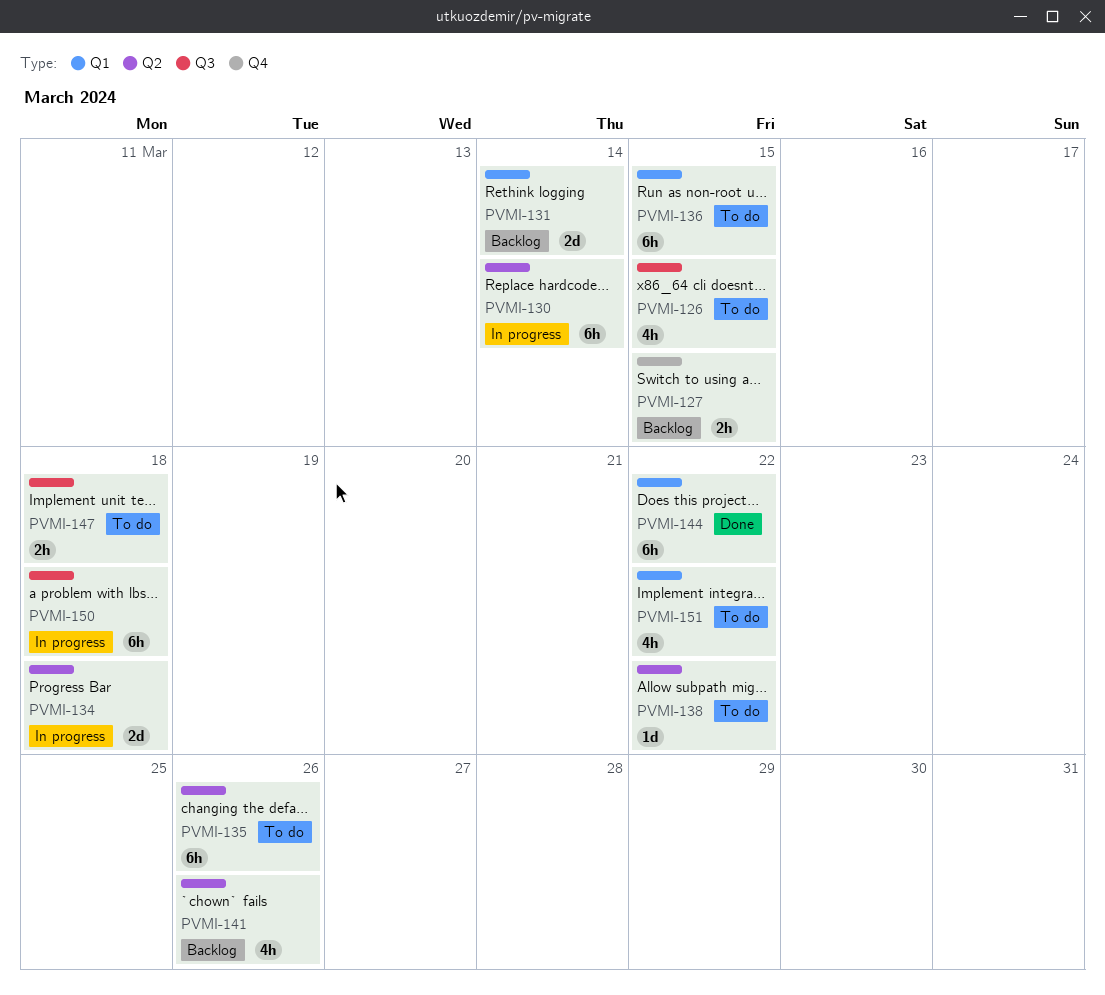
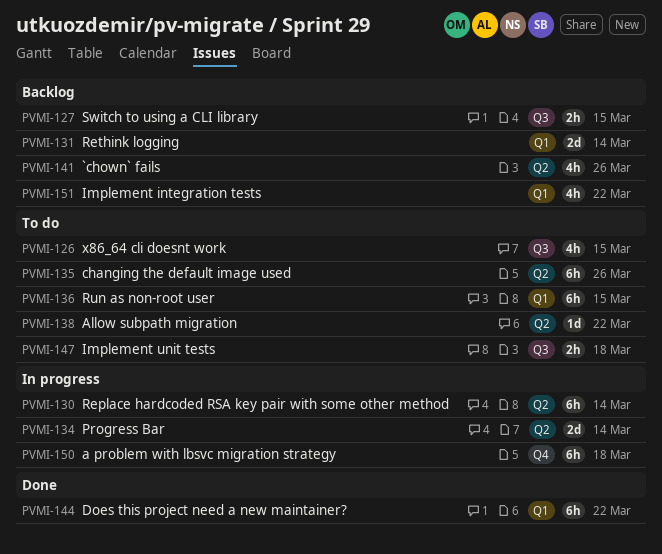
PVMI-127, label: Q4 -> Q3
PVMI-134, due: Mar 18 -> Mar 14
PVMI-150, label: Q3 -> Q4
PVMI-151, status: To do -> Backlog

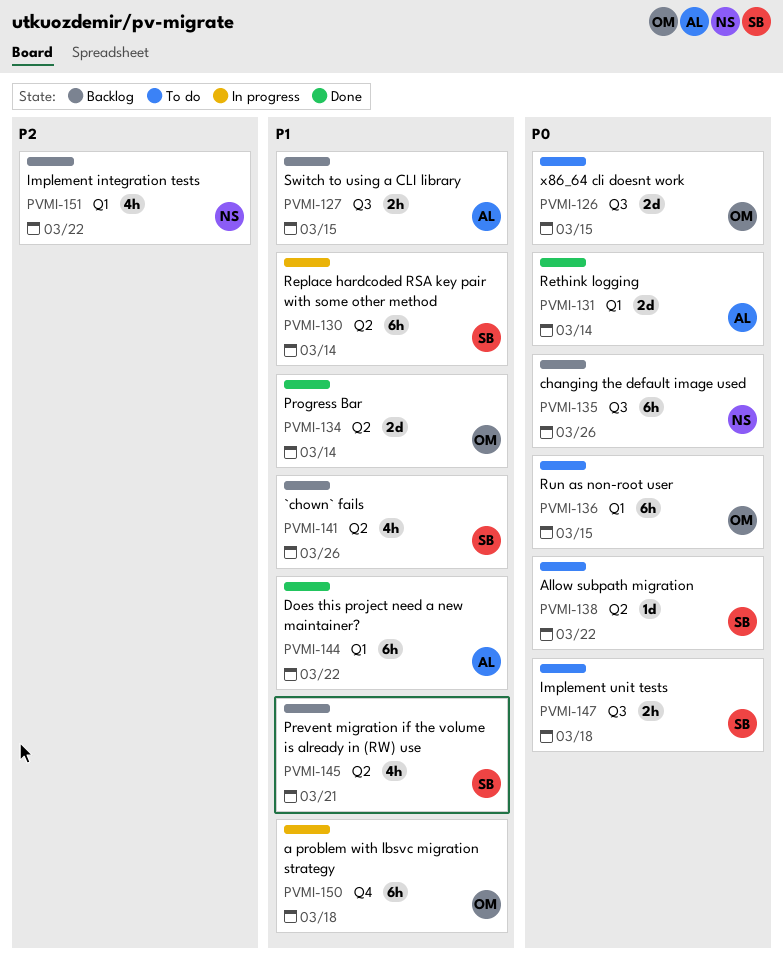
PVMI-126, estimate: 4h -> 2d
PVMI-131, status: Backlog -> Done
PVMI-134, status: In progress -> Done
PVMI-135, status: To do -> Backlog
PVMI-135, label: Q2 -> Q3
PVMI-145: none -> present

